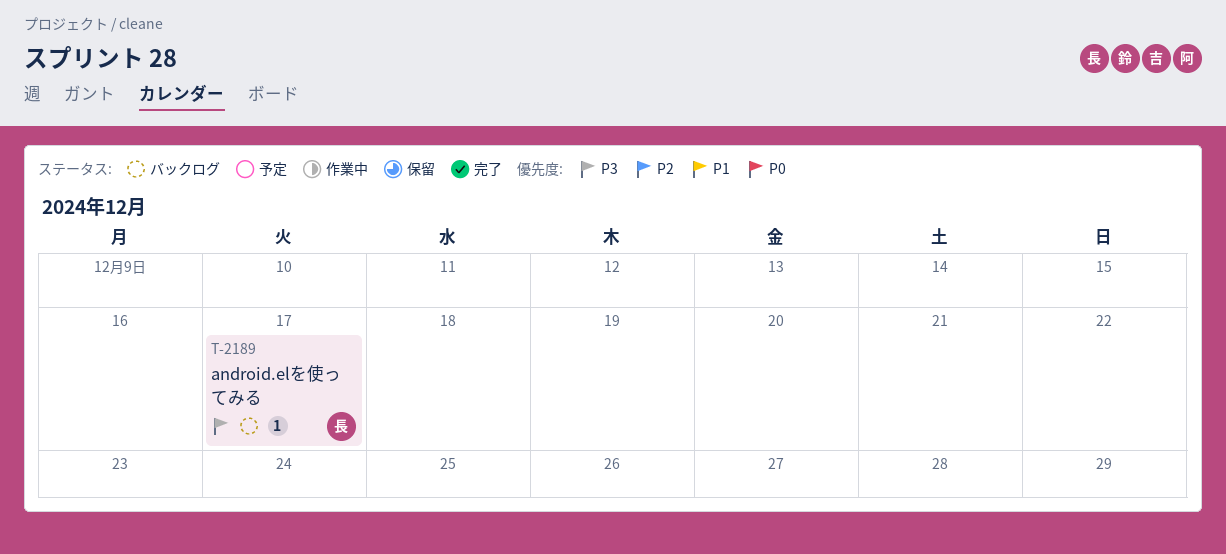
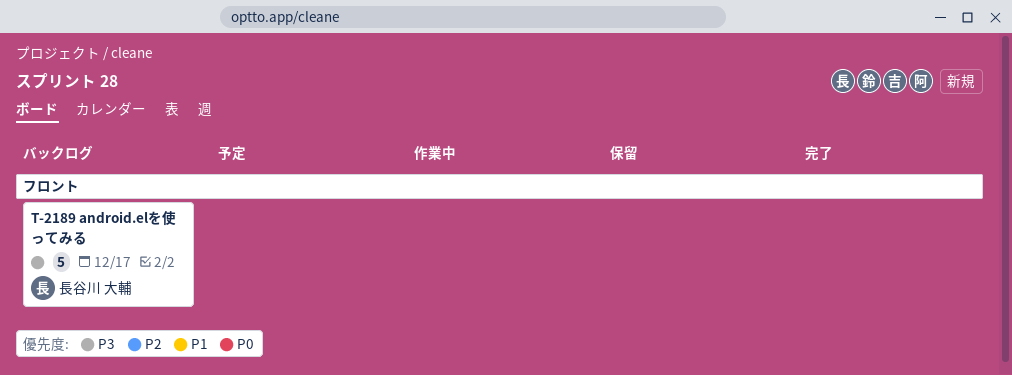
T-2189, estimate: 1 -> 5

